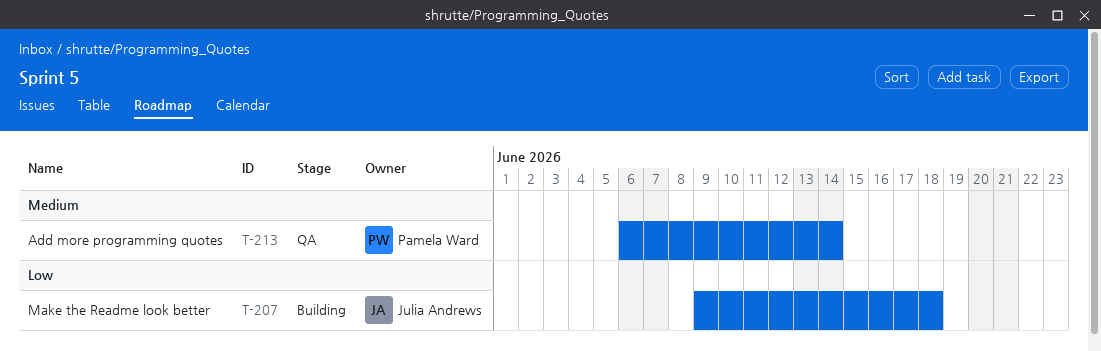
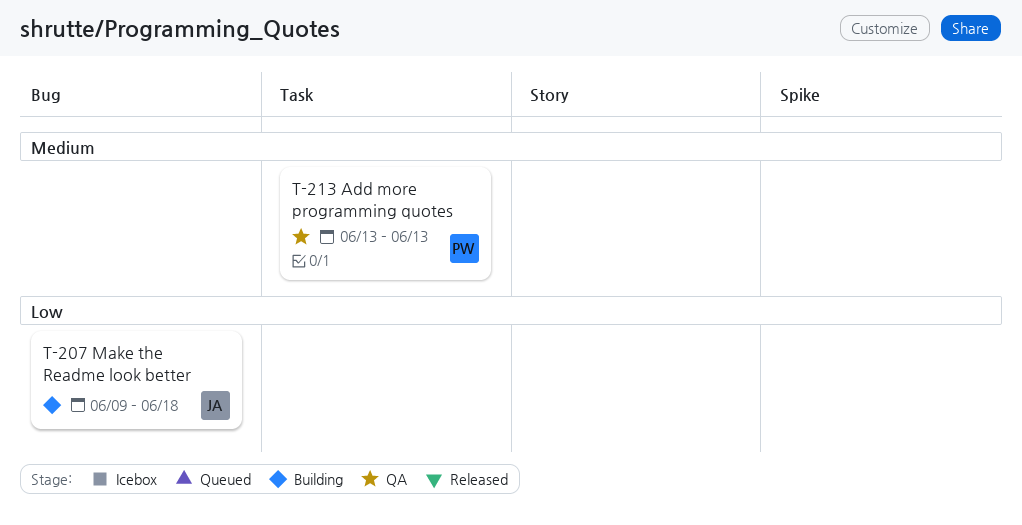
T-213, start: Jun 6 -> Jun 13
T-213, due: Jun 14 -> Jun 13

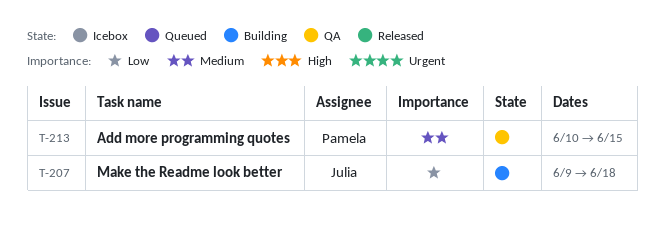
T-213, start: Jun 13 -> Jun 10
T-213, due: Jun 13 -> Jun 15

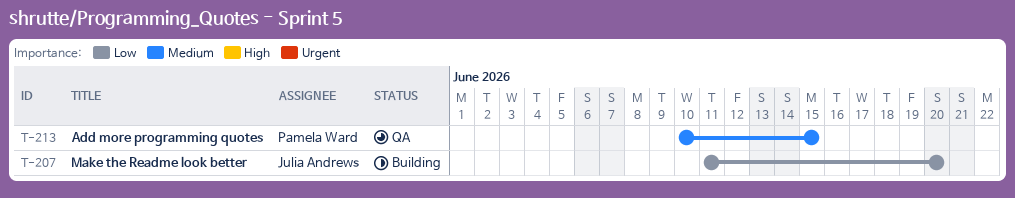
T-207, start: Jun 9 -> Jun 11
T-207, due: Jun 18 -> Jun 20

